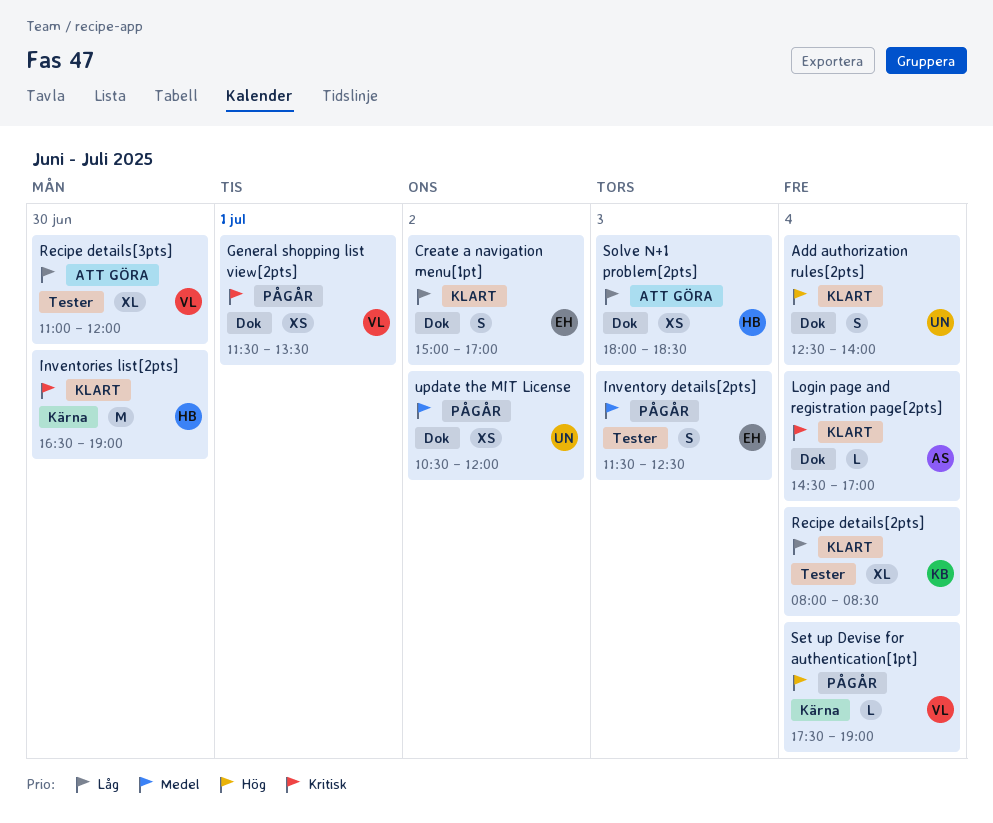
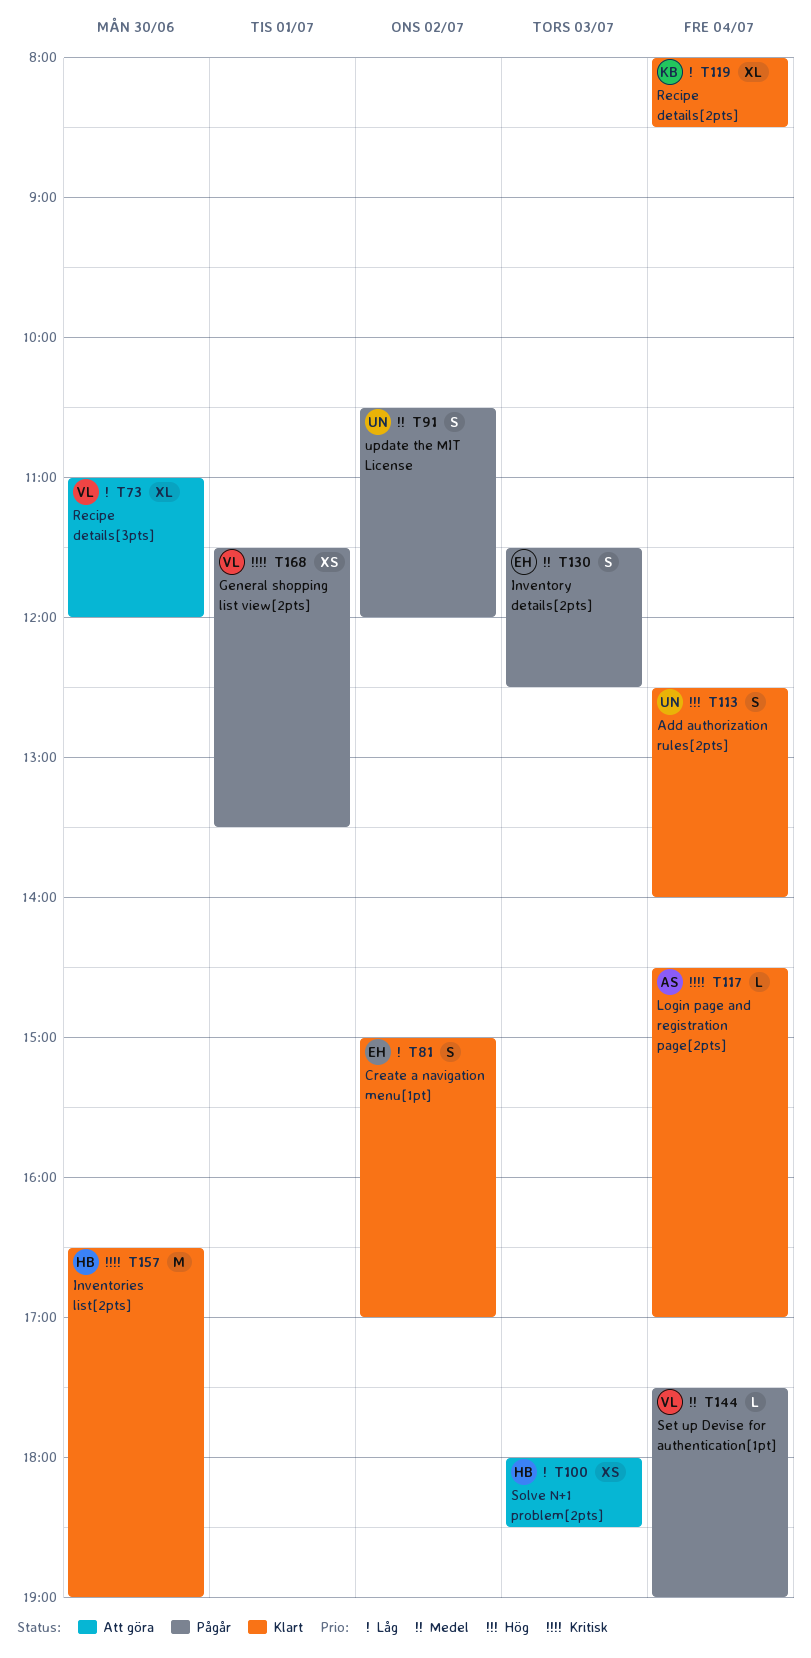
Set up Devise for authentication[1pt], priority: Hög -> Medel
update the MIT License, estimate: XS -> S

